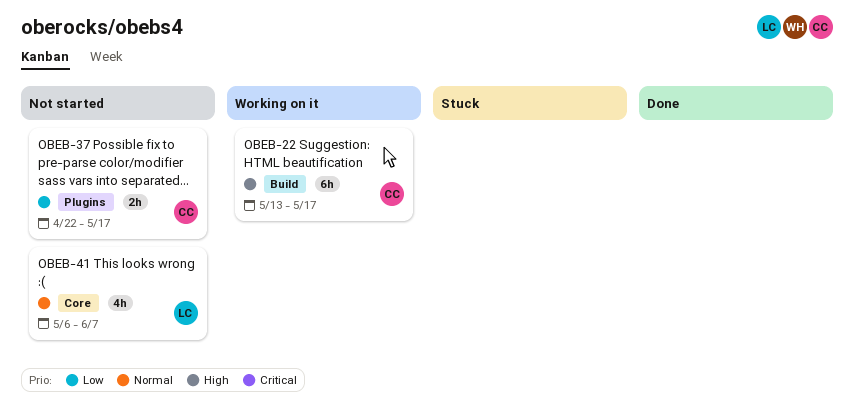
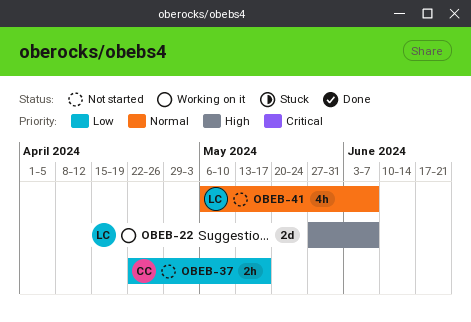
OBEB-22, owner: CC -> LC
OBEB-22, estimate: 6h -> 2d
OBEB-22, start: May 13 -> May 27
OBEB-22, due: May 17 -> Jun 7

